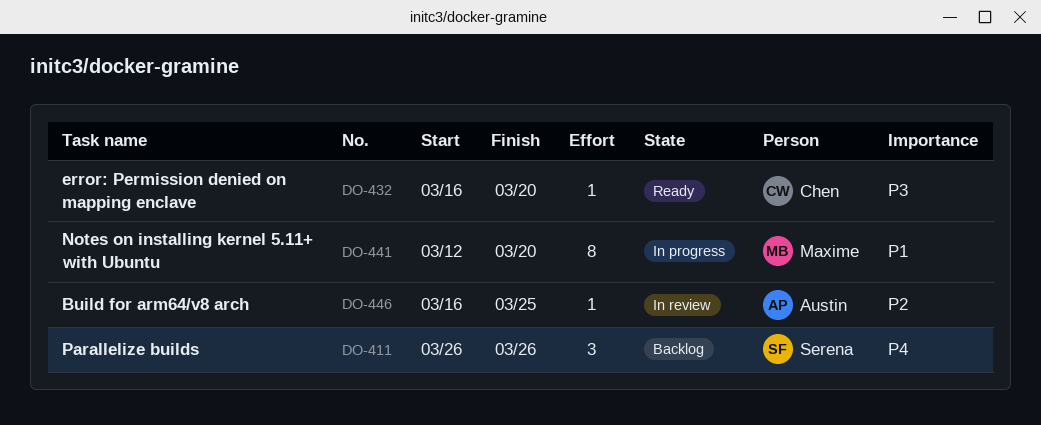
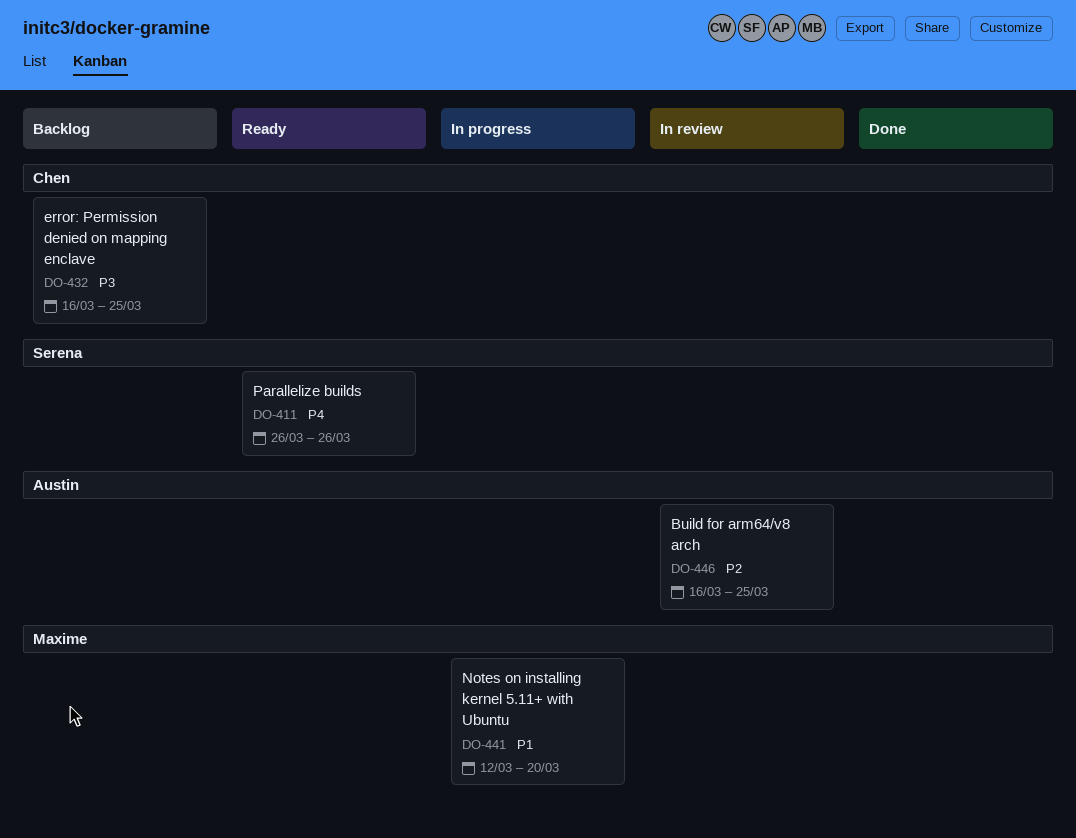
DO-411, status: Backlog -> Ready
DO-432, status: Ready -> Backlog
DO-432, due: Mar 20 -> Mar 25

